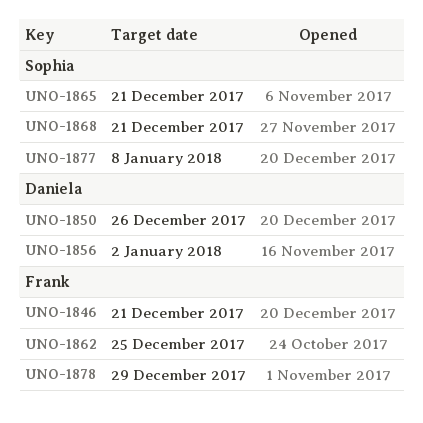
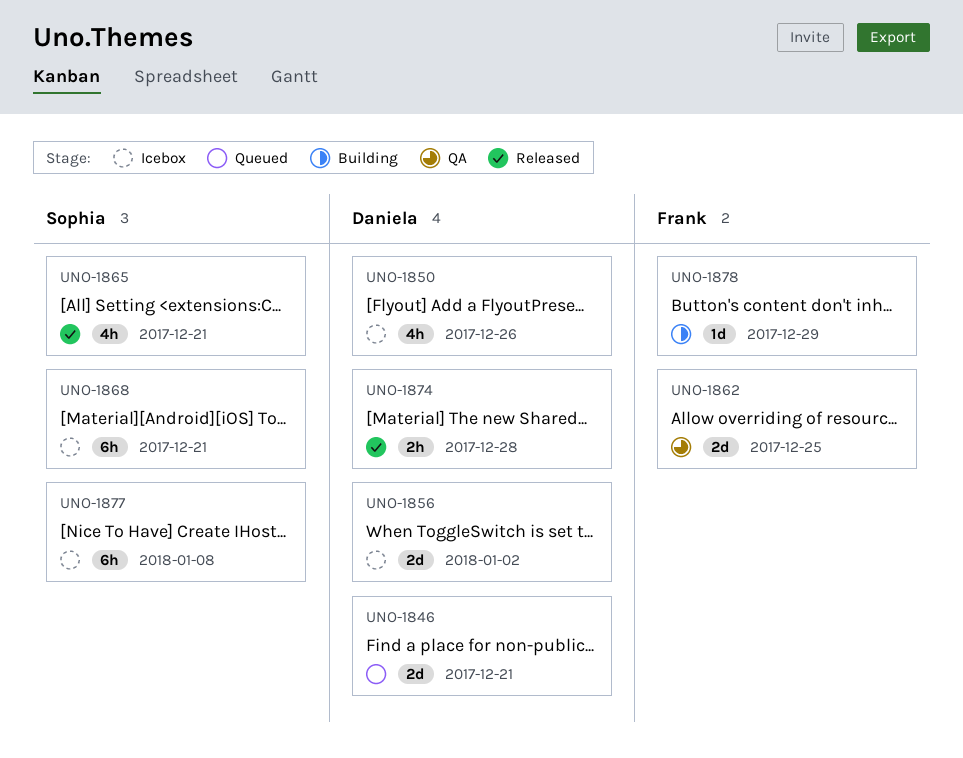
UNO-1846, owner: Frank -> Daniela
UNO-1874: none -> present

